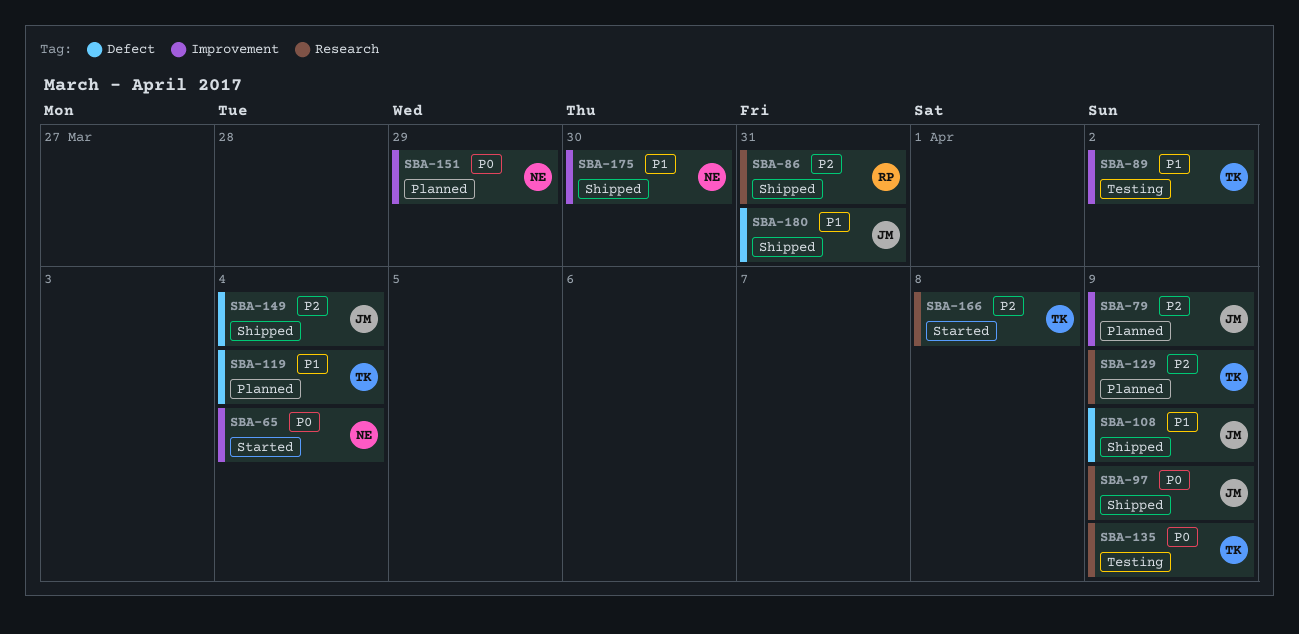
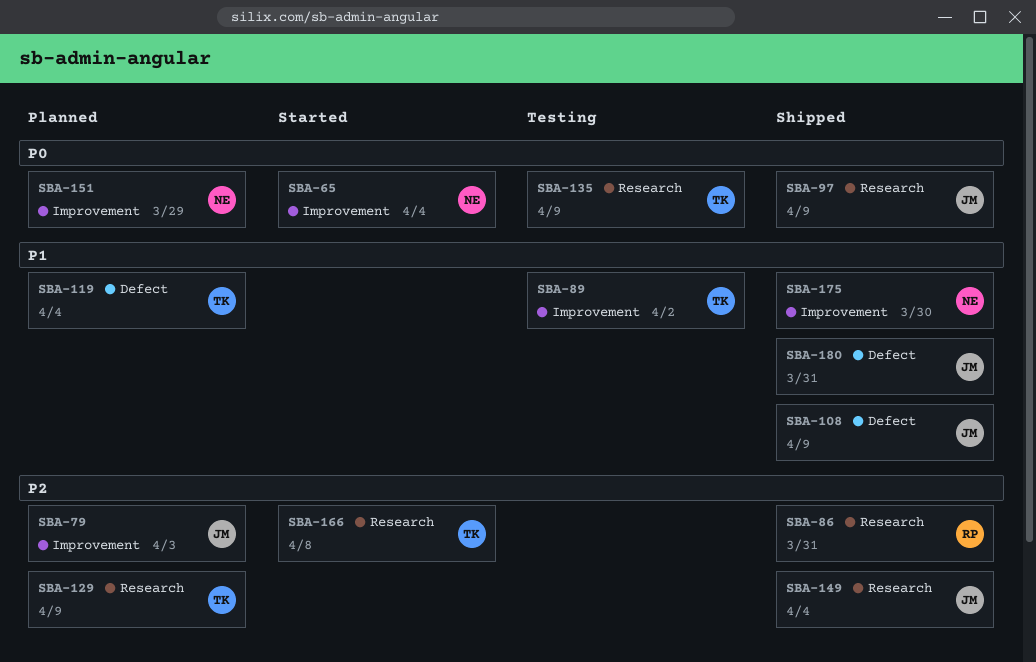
SBA-79, due: Apr 9 -> Apr 3
SBA-149, label: Defect -> Research

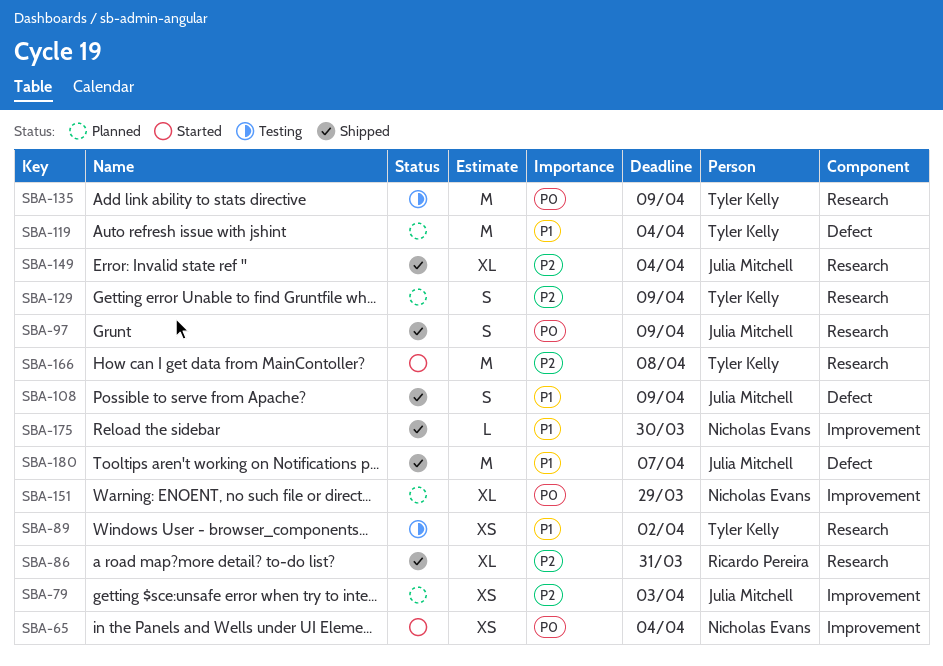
SBA-89, label: Improvement -> Research
SBA-180, due: Mar 31 -> Apr 7

